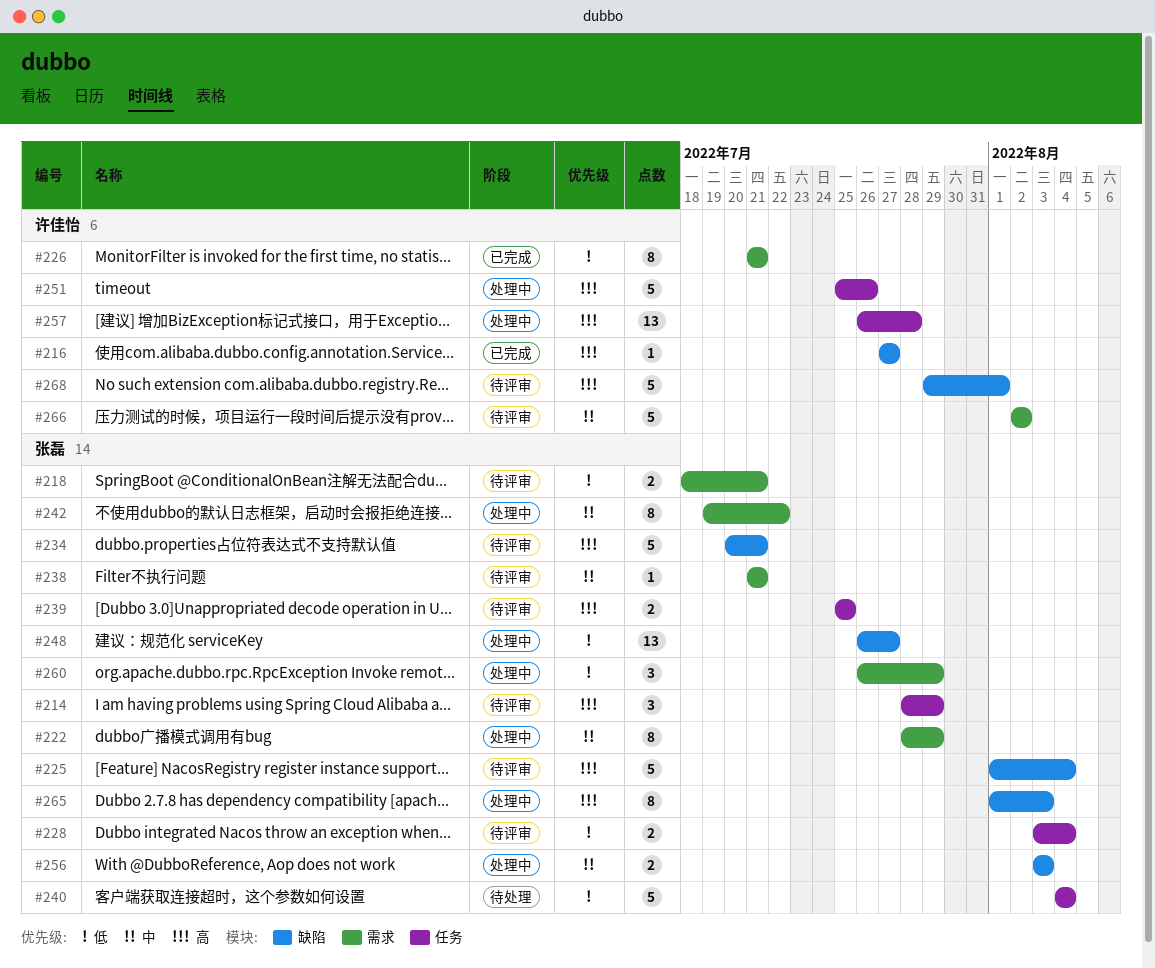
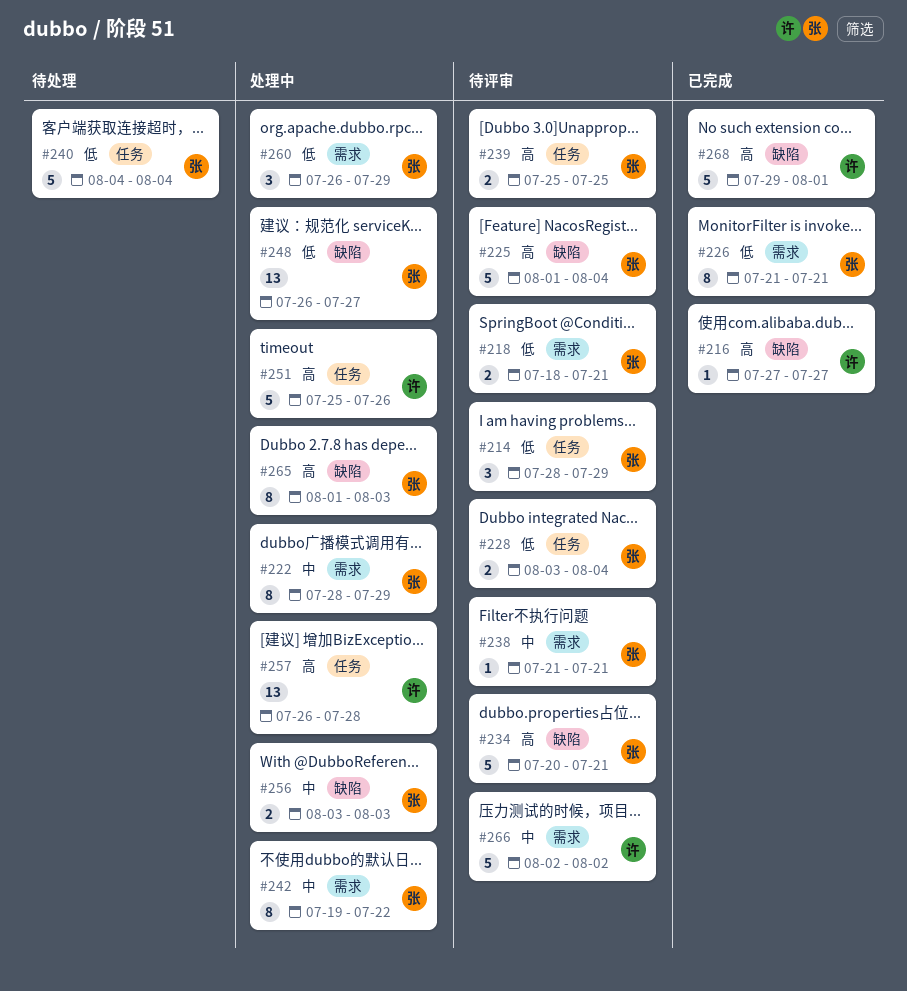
#214, priority: 高 -> 低
#226, owner: 许佳怡 -> 张磊
#268, status: 待评审 -> 已完成

